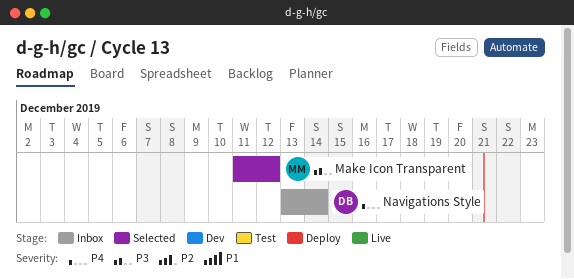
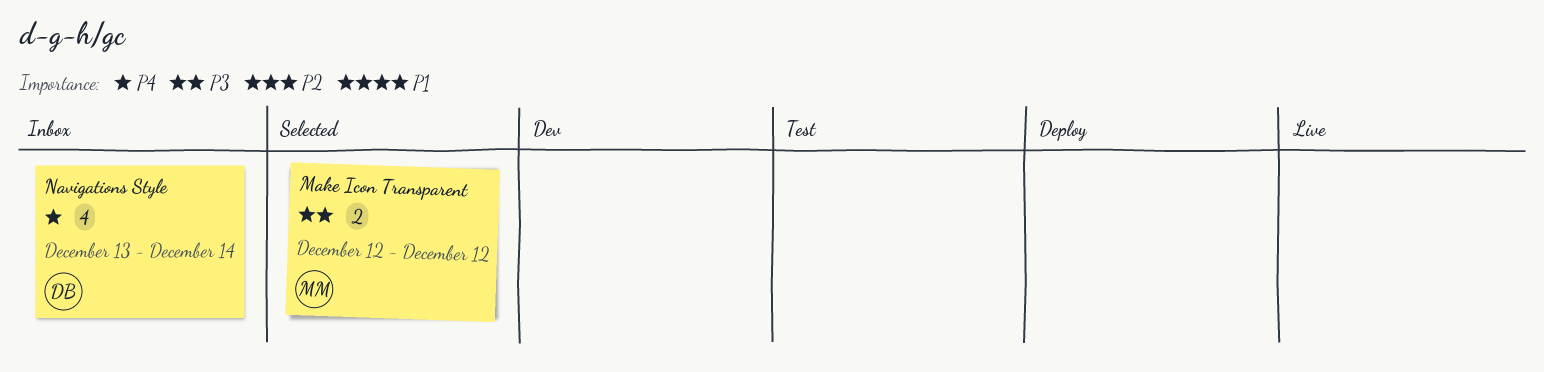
Make Icon Transparent, start: Dec 11 -> Dec 12

